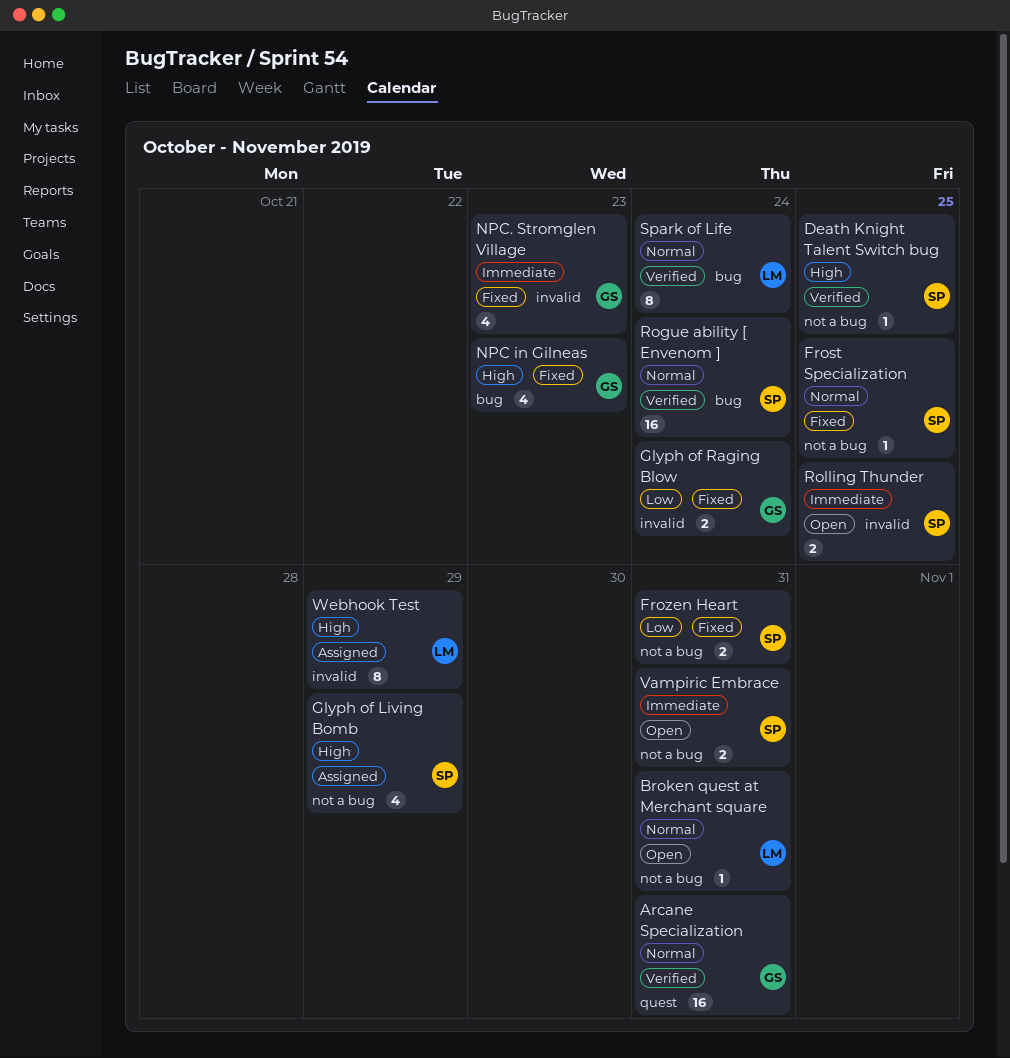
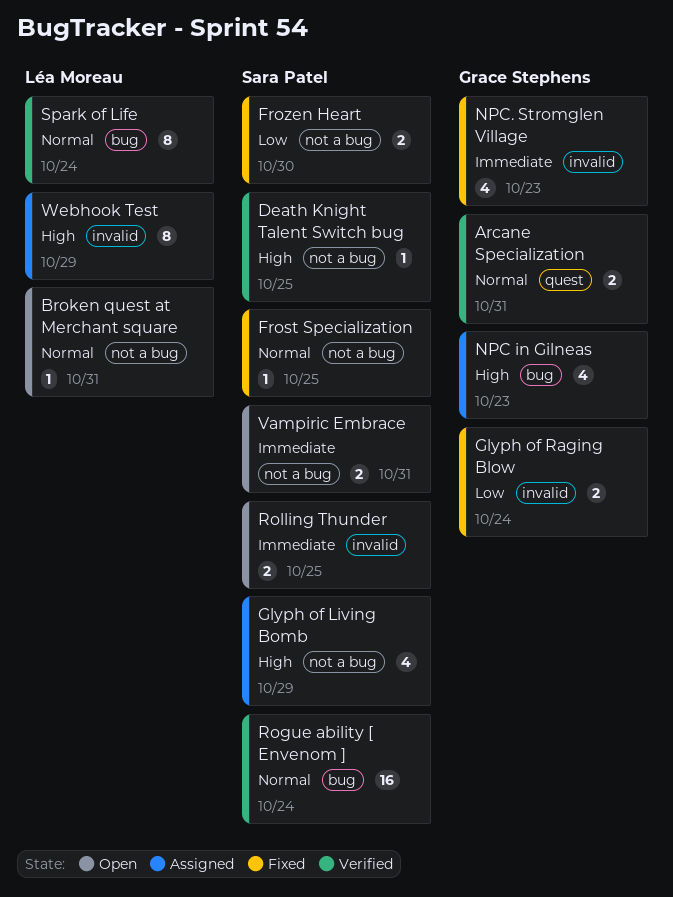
Arcane Specialization, estimate: 16 -> 2
Frozen Heart, due: Oct 31 -> Oct 30
NPC in Gilneas, status: Fixed -> Assigned

